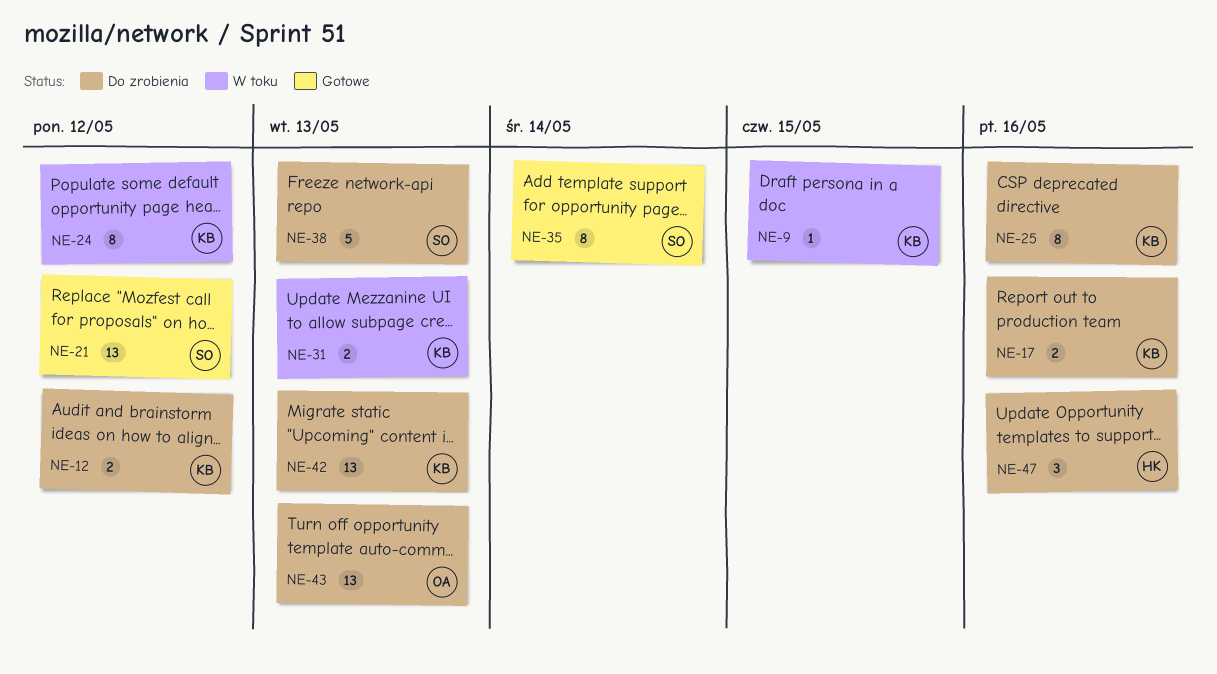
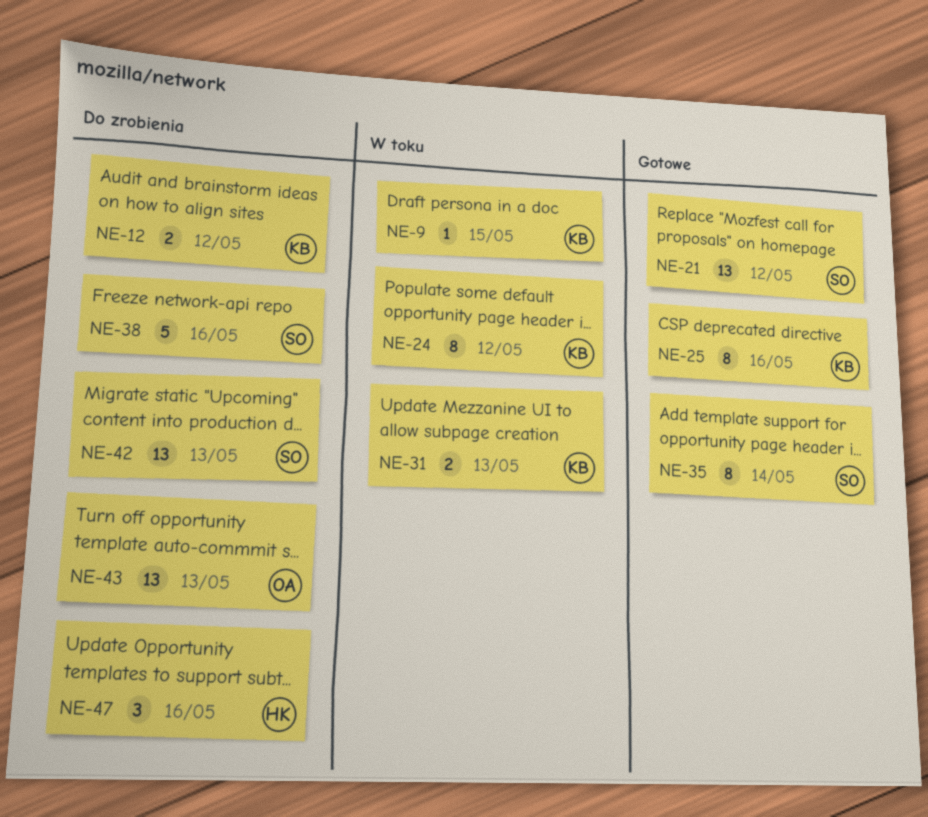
NE-17: present -> none
NE-25, status: Do zrobienia -> Gotowe
NE-38, due: May 13 -> May 16
NE-42, owner: KB -> SO

